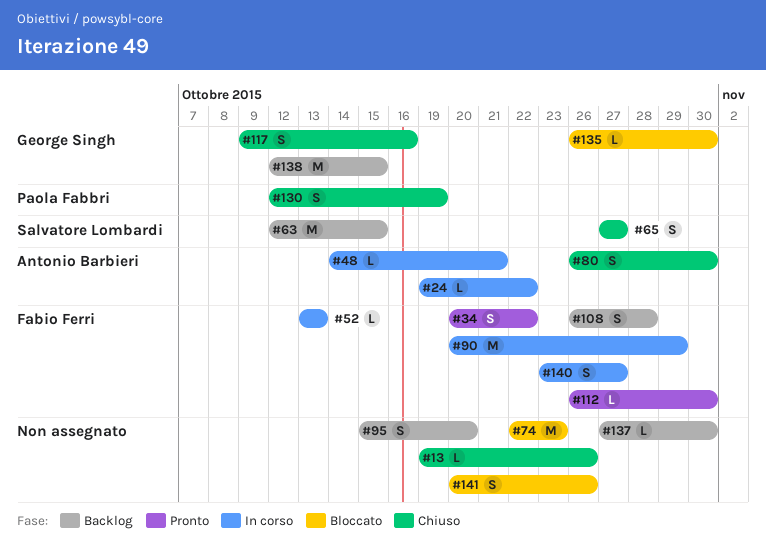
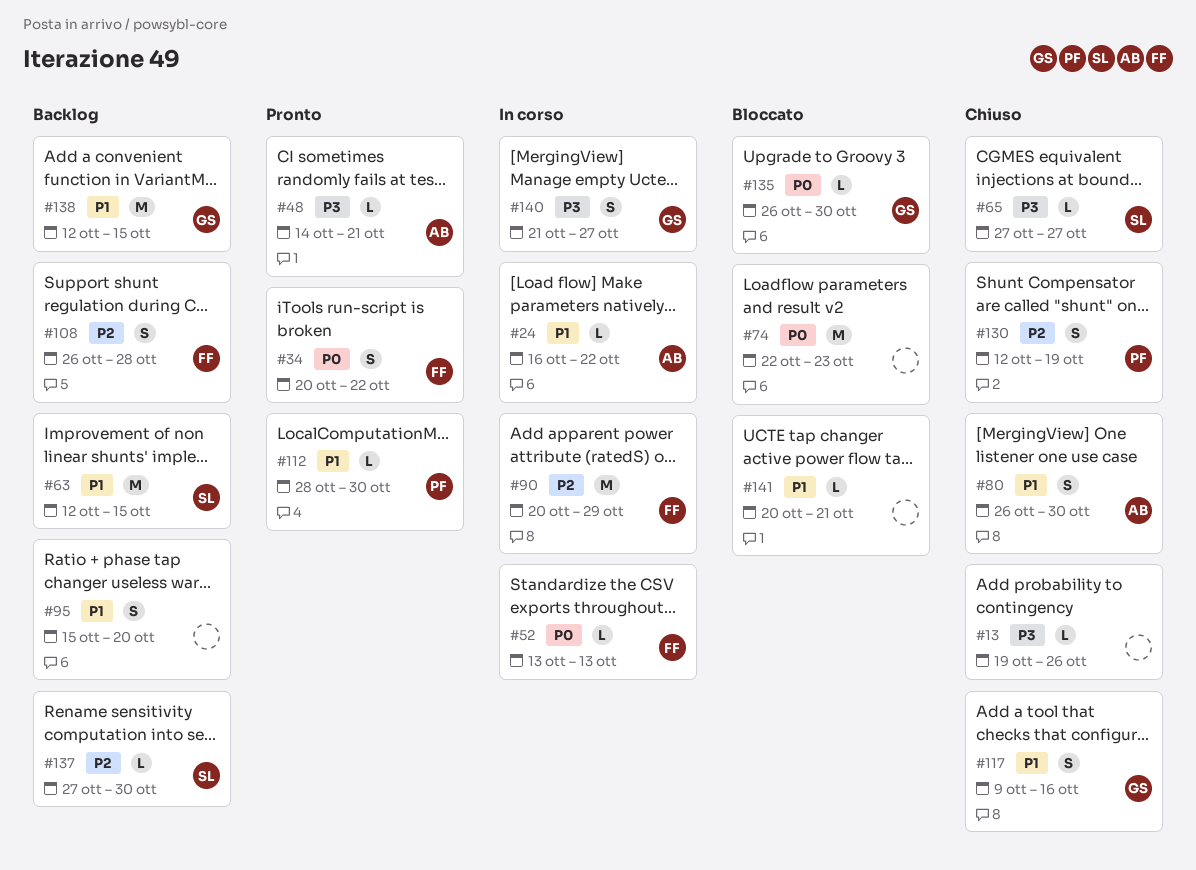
#24, start: Oct 19 -> Oct 16
#48, status: In corso -> Pronto
#65, estimate: S -> L
#112, owner: Fabio Ferri -> Paola Fabbri
#112, start: Oct 26 -> Oct 28
#137, owner: none -> Salvatore Lombardi
#140, owner: Fabio Ferri -> George Singh
#140, start: Oct 23 -> Oct 21
#141, estimate: S -> L
#141, due: Oct 26 -> Oct 21

